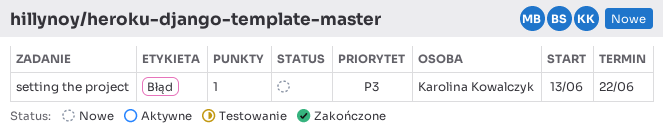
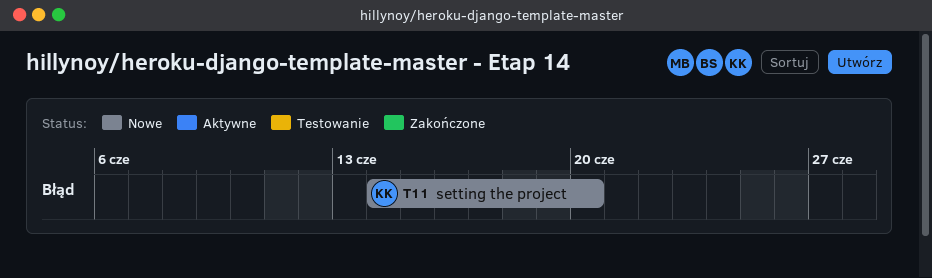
setting the project, start: Jun 13 -> Jun 14
setting the project, due: Jun 22 -> Jun 20

